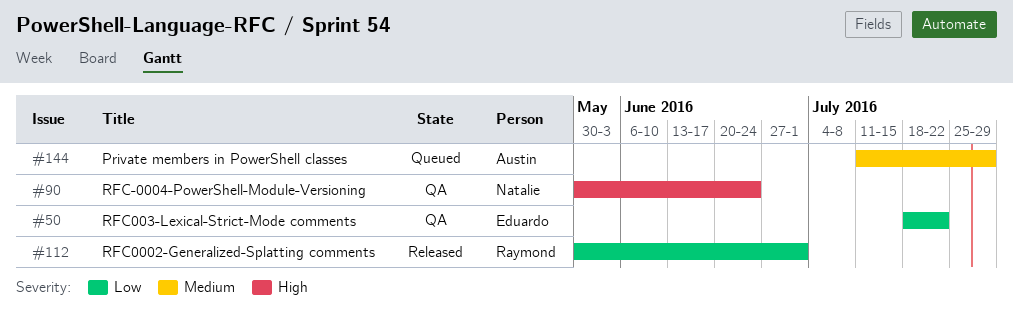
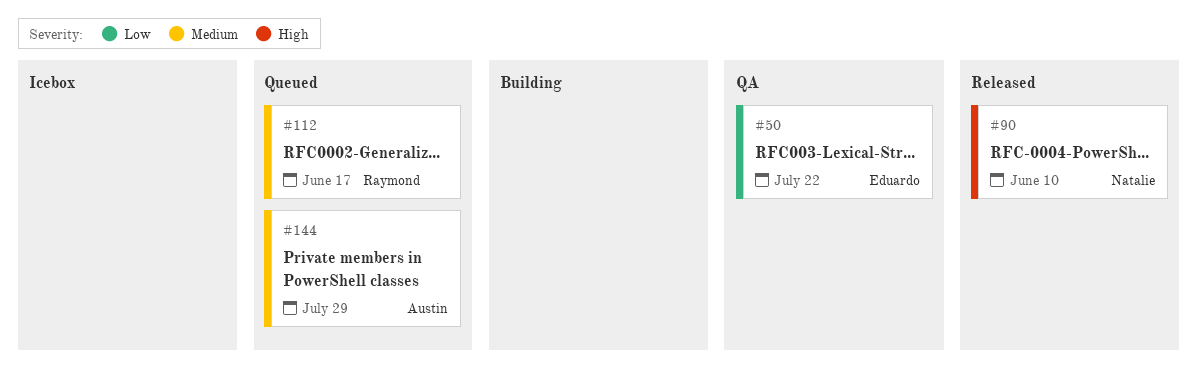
#90, status: QA -> Released
#90, due: Jun 24 -> Jun 10
#112, status: Released -> Queued
#112, priority: Low -> Medium
#112, due: Jul 1 -> Jun 17

